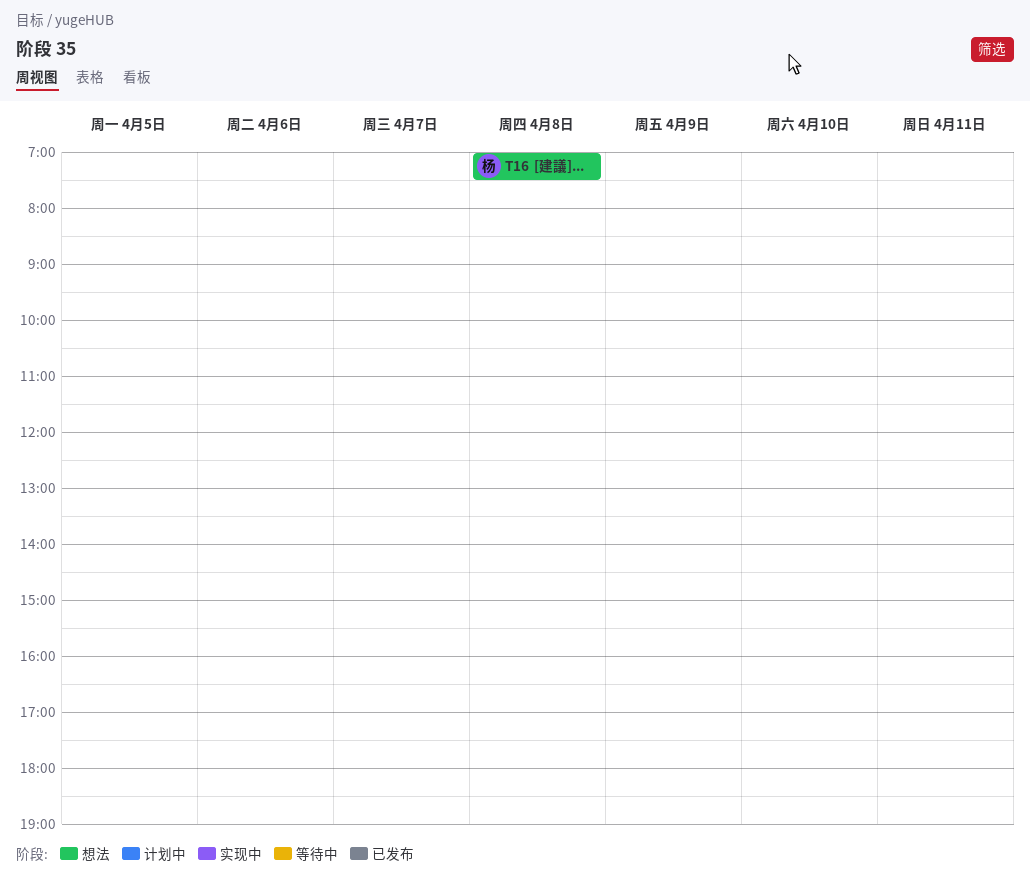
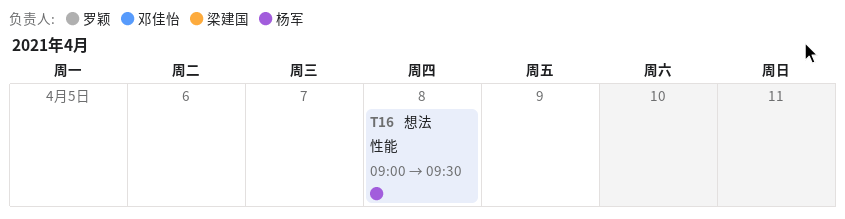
T16, begins: 07:00 -> 09:00
T16, ends: 07:30 -> 09:30

